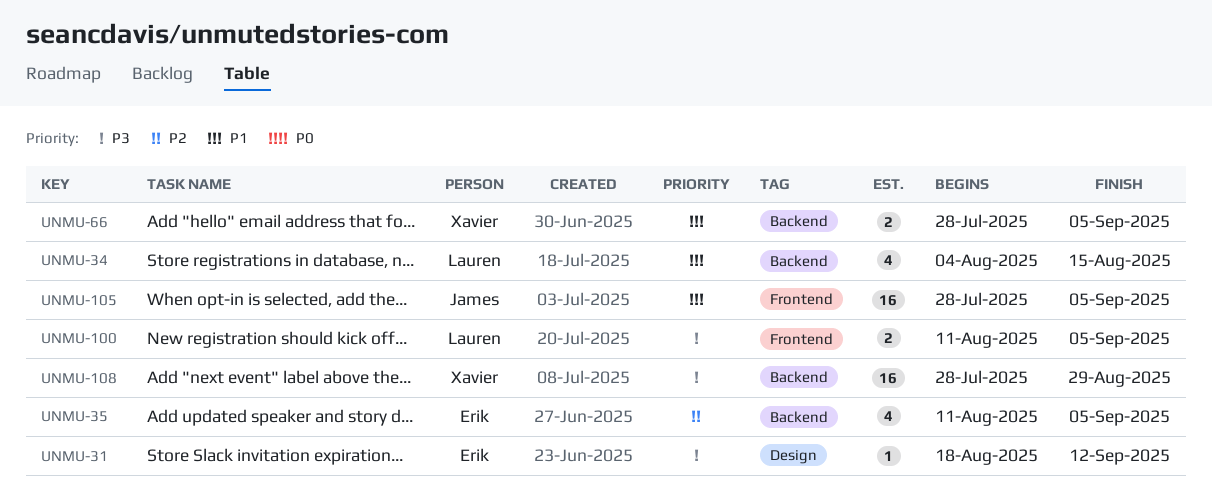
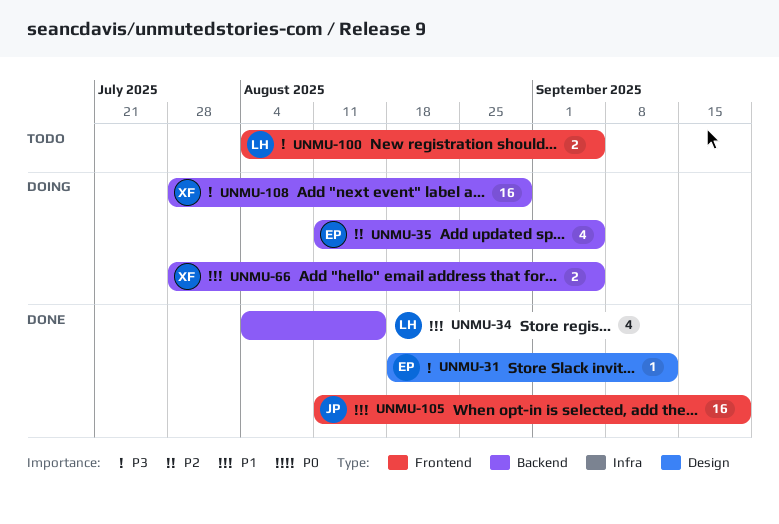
UNMU-100, start: Aug 11 -> Aug 4
UNMU-105, start: Jul 28 -> Aug 11
UNMU-105, due: Sep 5 -> Sep 19

